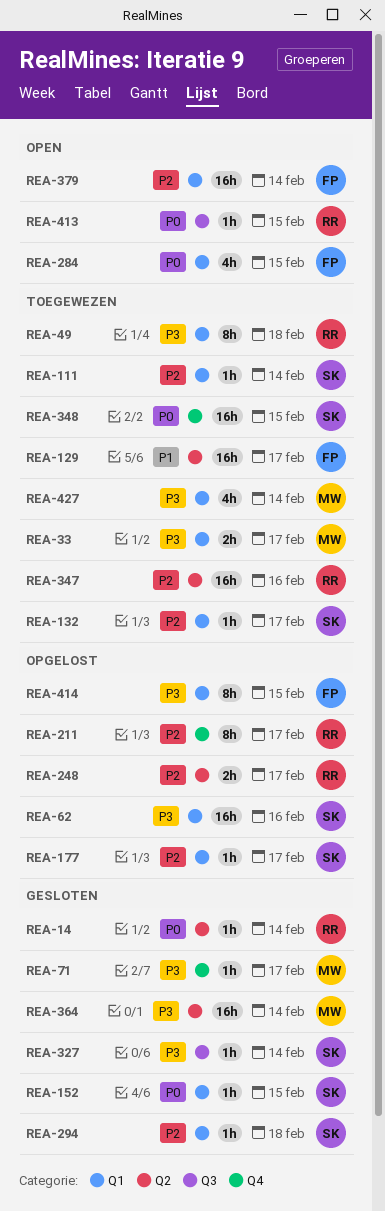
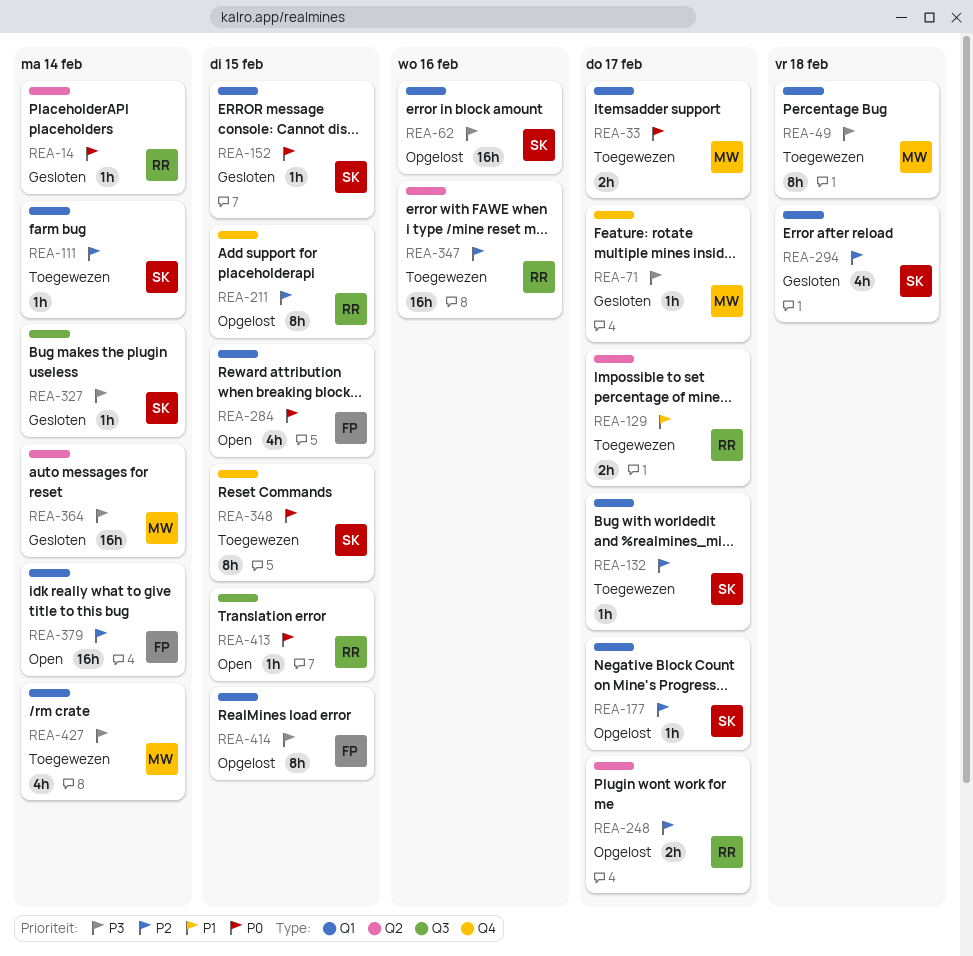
REA-33, priority: P3 -> P0
REA-49, owner: RR -> MW
REA-129, owner: FP -> RR
REA-129, estimate: 16h -> 2h
REA-211, due: Feb 17 -> Feb 15
REA-294, estimate: 1h -> 4h
REA-348, estimate: 16h -> 8h

